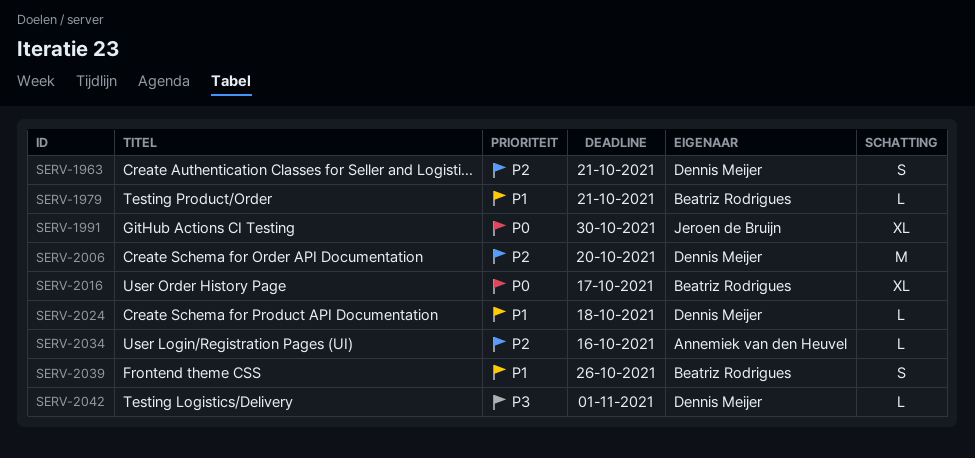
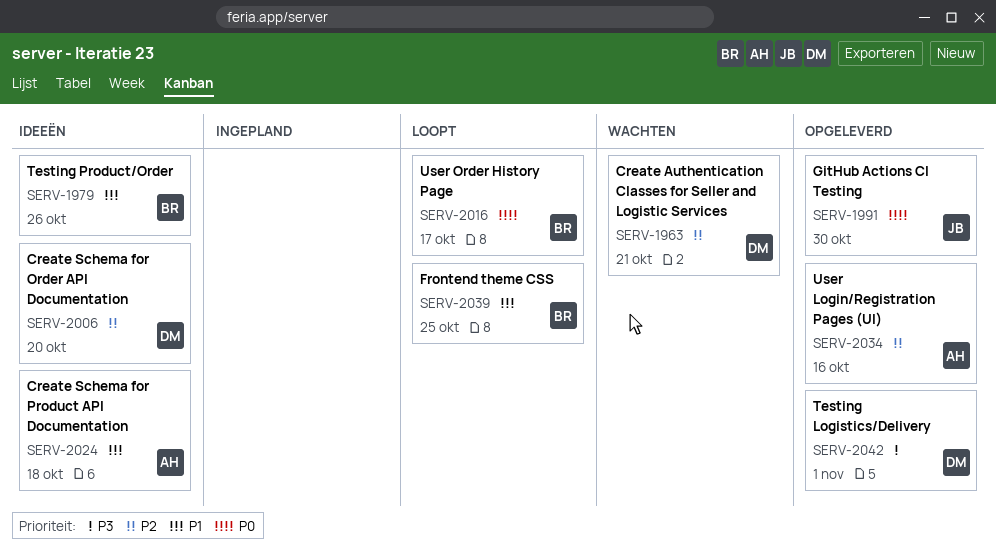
SERV-1979, due: Oct 21 -> Oct 26
SERV-2024, owner: Dennis Meijer -> Annemiek van den Heuvel
SERV-2039, due: Oct 26 -> Oct 25

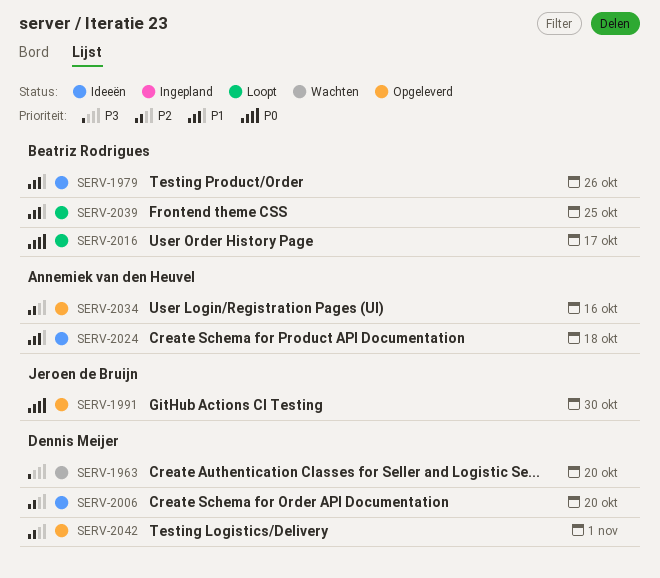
SERV-1963, priority: P2 -> P3
SERV-1963, due: Oct 21 -> Oct 20
SERV-2042, priority: P3 -> P2

